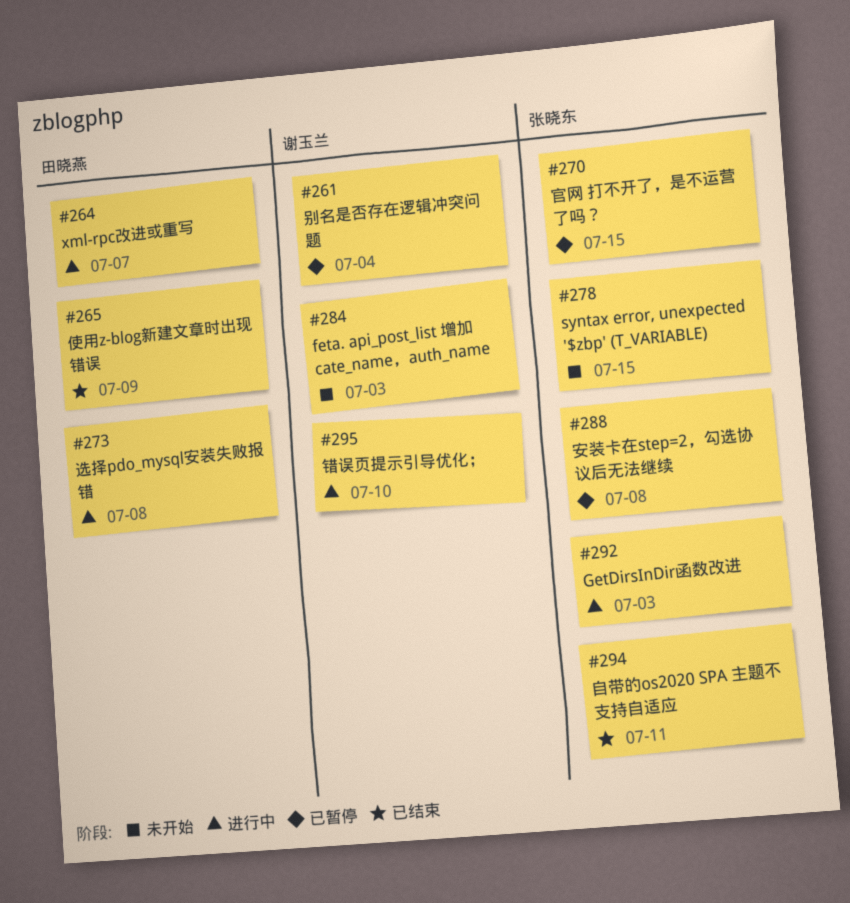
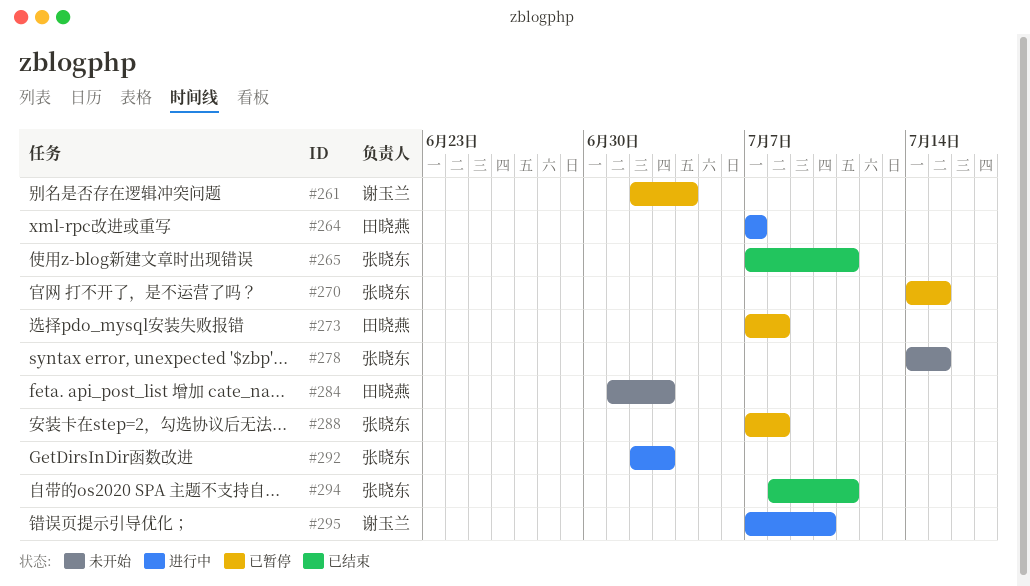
#265, owner: 田晓燕 -> 张晓东
#265, due: Jul 9 -> Jul 11
#273, status: 进行中 -> 已暂停
#284, owner: 谢玉兰 -> 田晓燕

